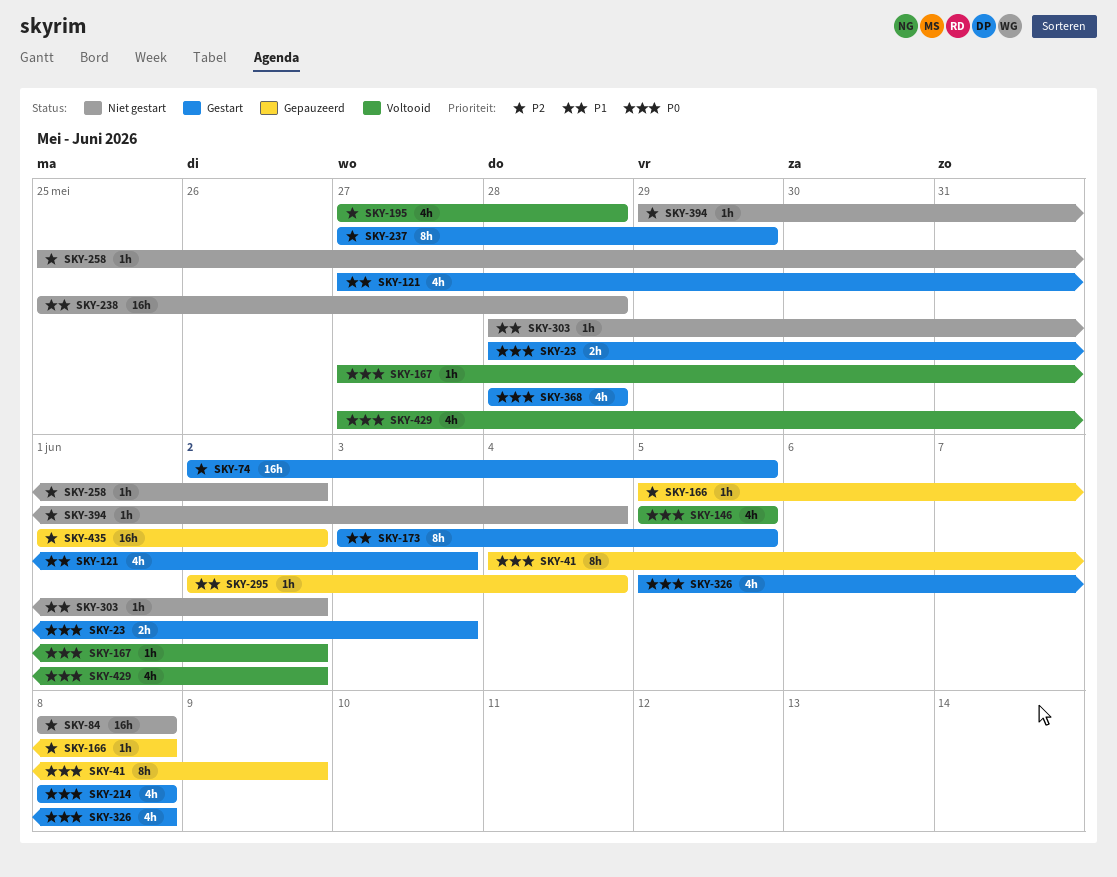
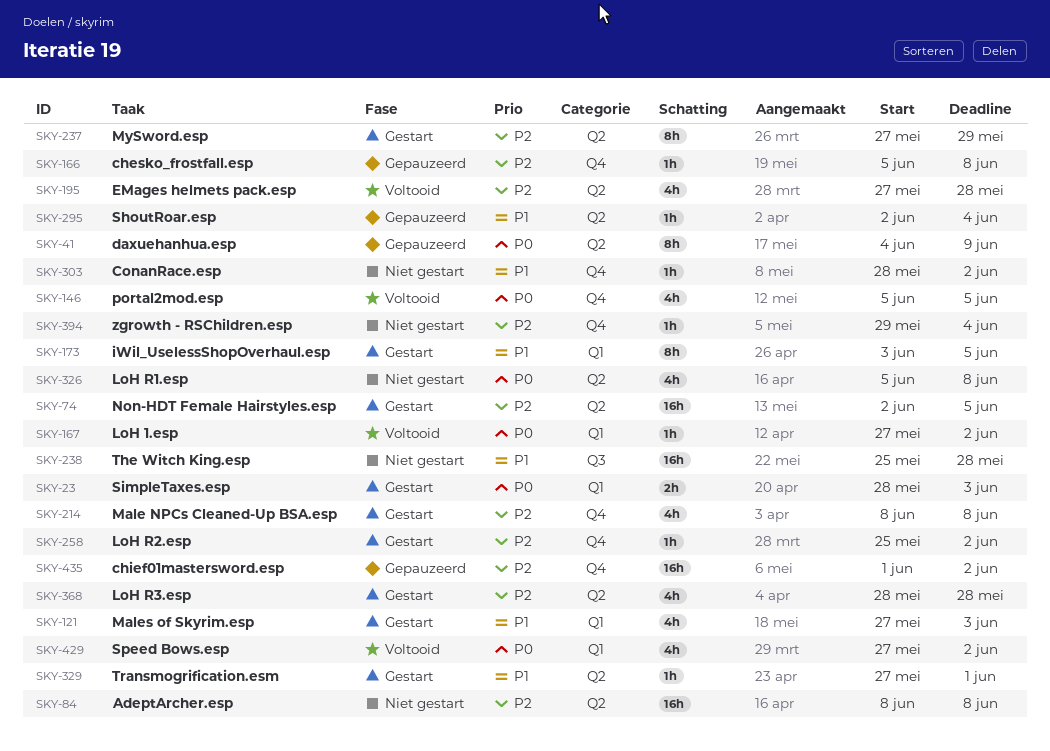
SKY-214, priority: P0 -> P2
SKY-258, status: Niet gestart -> Gestart
SKY-326, status: Gestart -> Niet gestart
SKY-329: none -> present
SKY-368, priority: P0 -> P2

